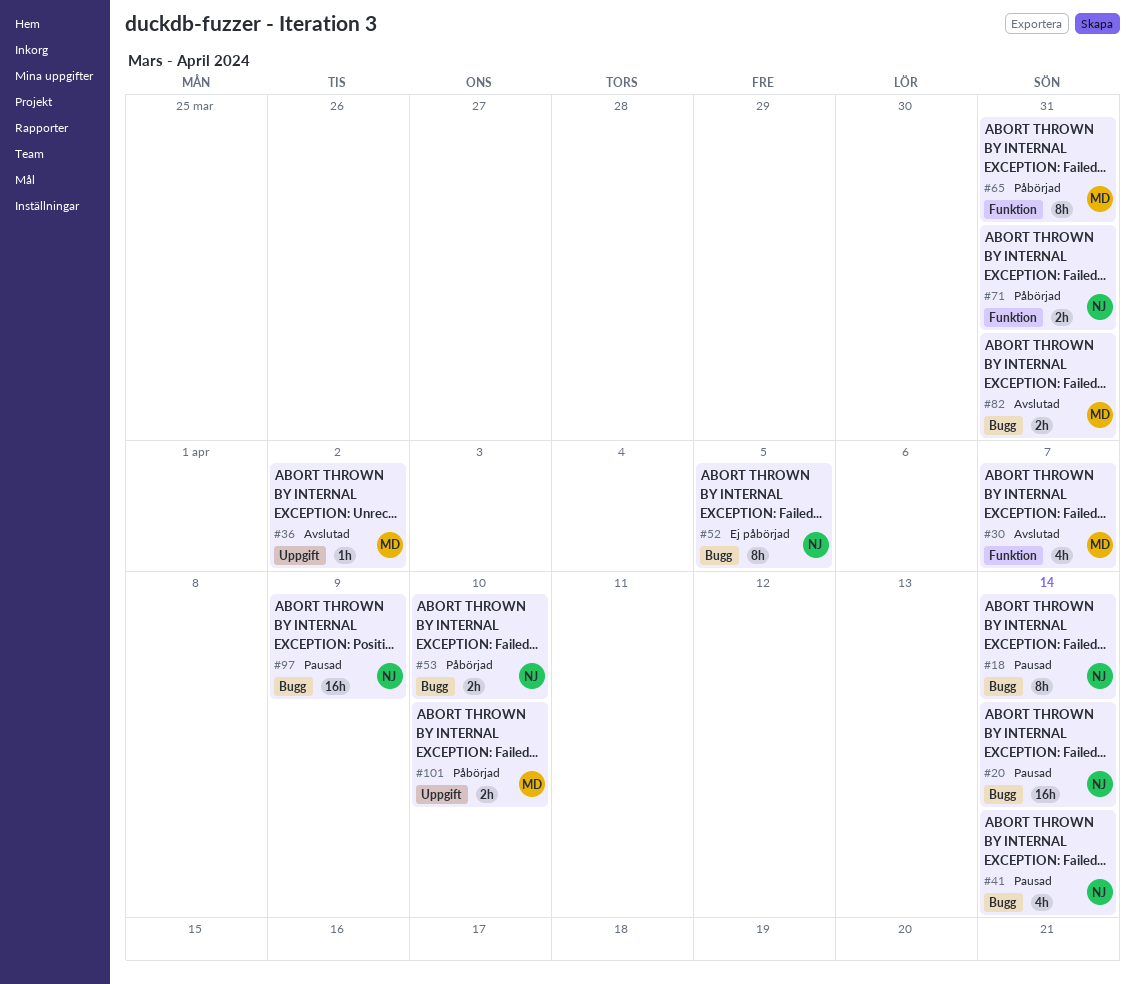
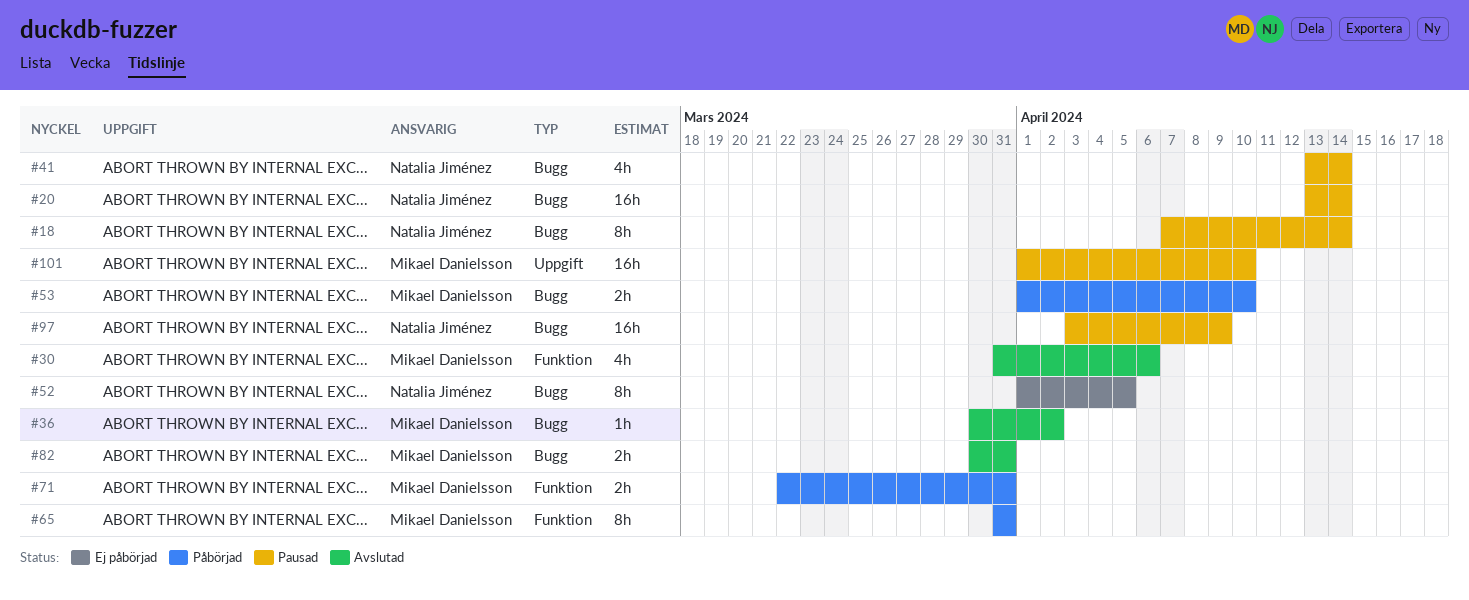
#30, due: Apr 7 -> Apr 6
#36, label: Uppgift -> Bugg
#53, owner: Natalia Jiménez -> Mikael Danielsson
#71, owner: Natalia Jiménez -> Mikael Danielsson
#101, status: Påbörjad -> Pausad
#101, estimate: 2h -> 16h

